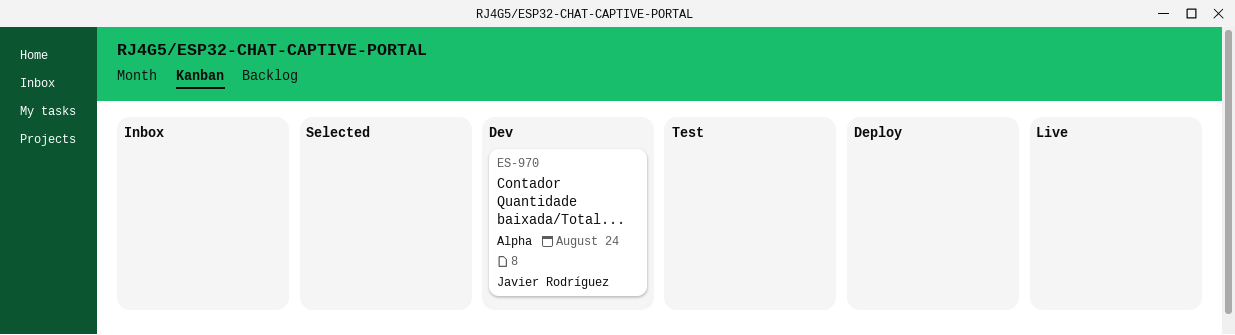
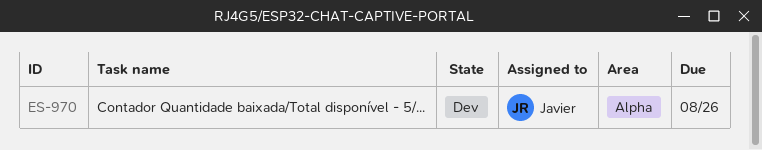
ES-970, due: Aug 24 -> Aug 26

